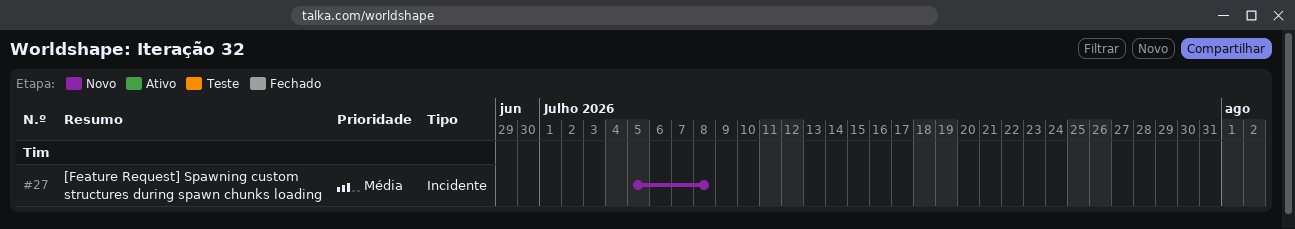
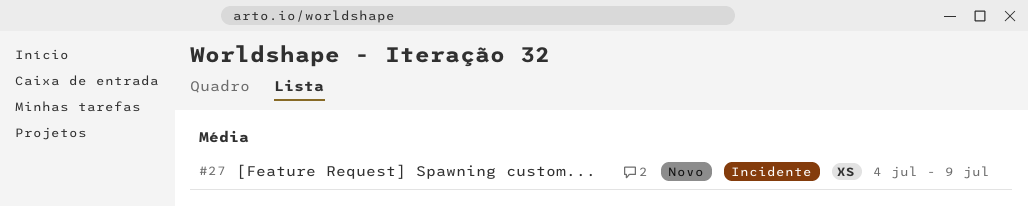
#27, start: Jul 5 -> Jul 4
#27, due: Jul 8 -> Jul 9

